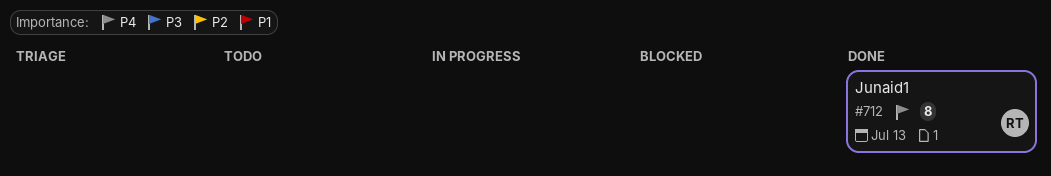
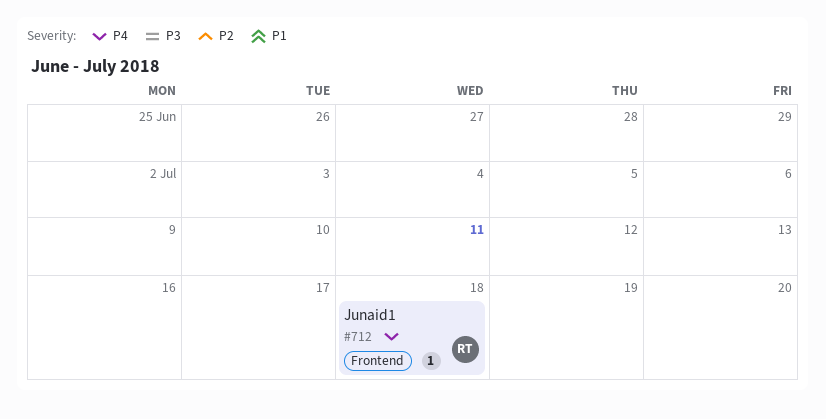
#712, estimate: 8 -> 1
#712, due: Jul 13 -> Jul 18

